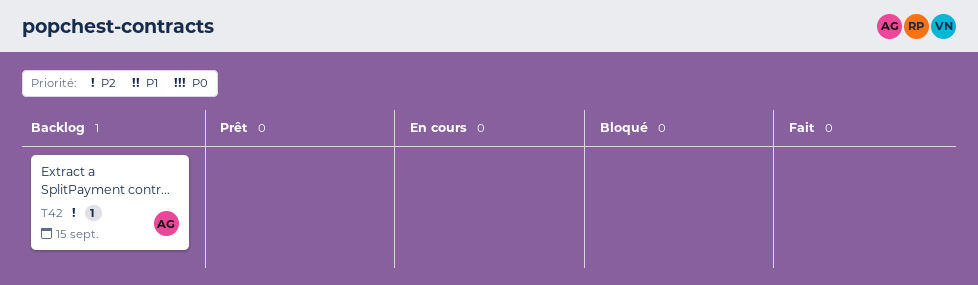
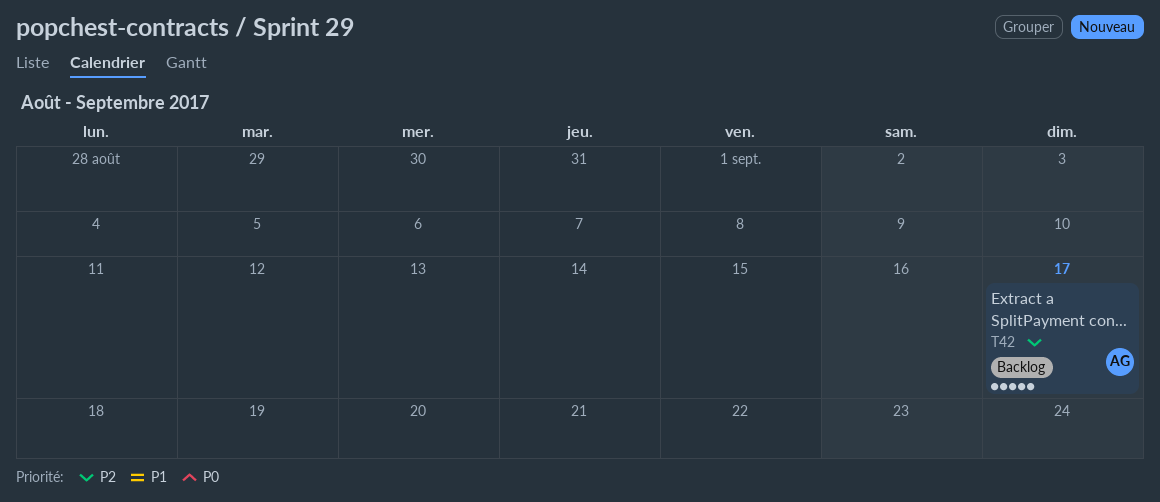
T42, estimate: 1 -> 5
T42, due: Sep 15 -> Sep 17

